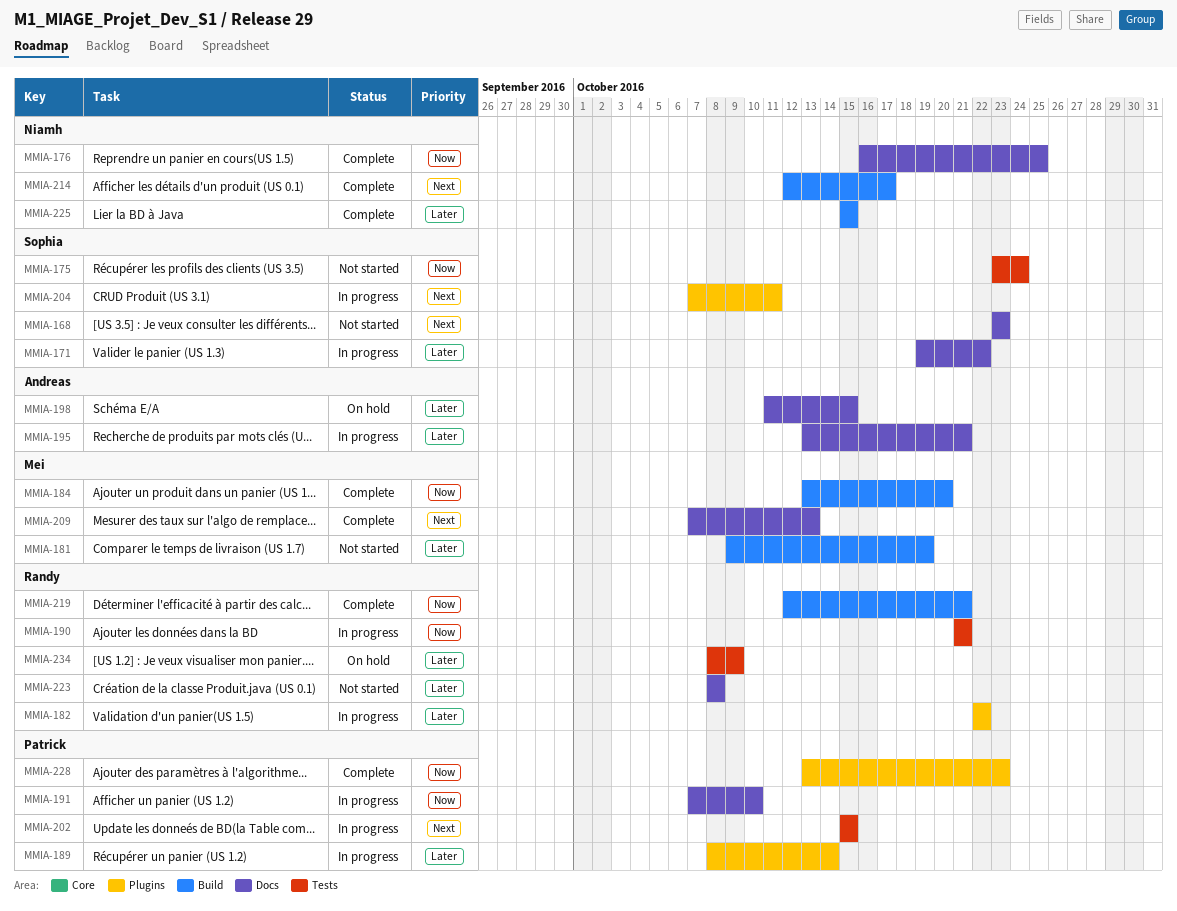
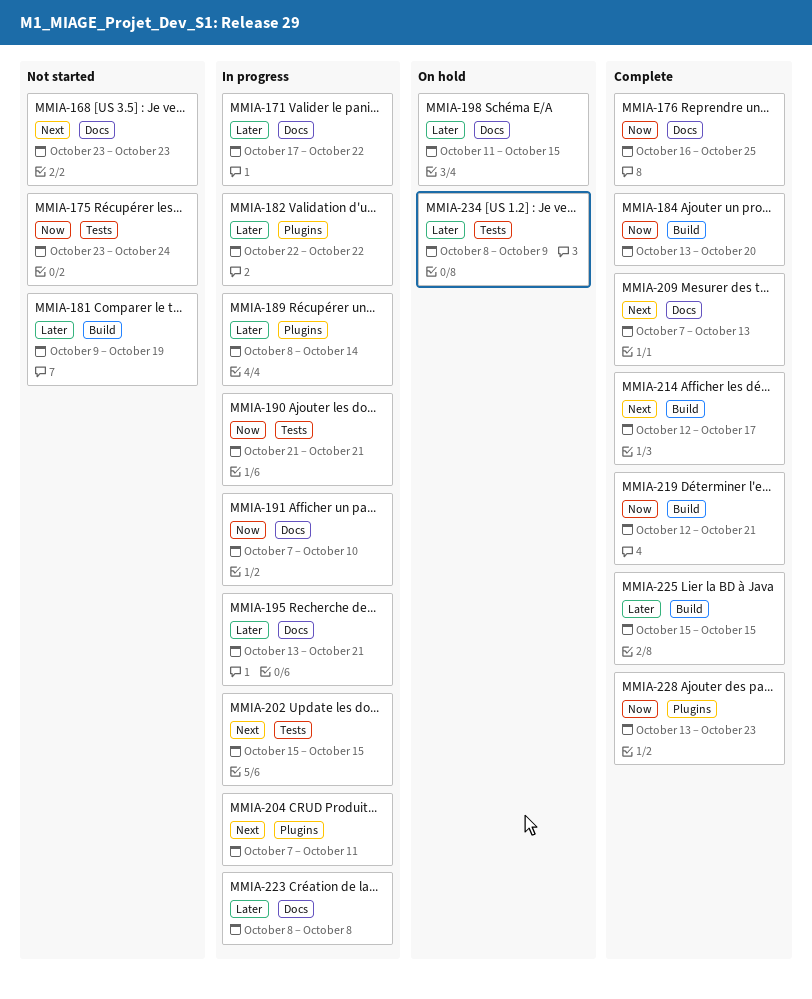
MMIA-171, start: Oct 19 -> Oct 17
MMIA-223, status: Not started -> In progress

